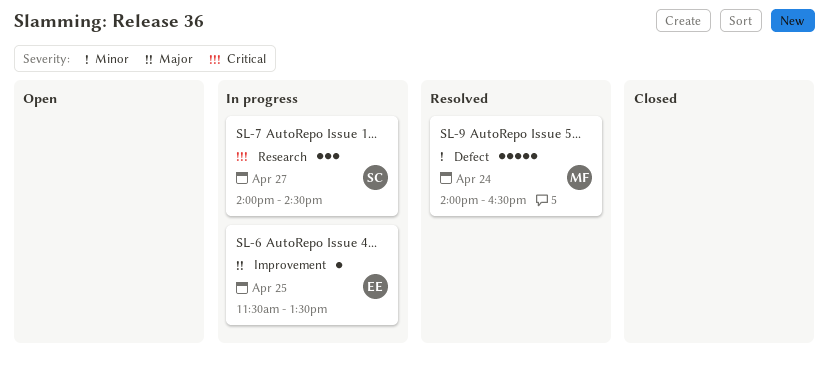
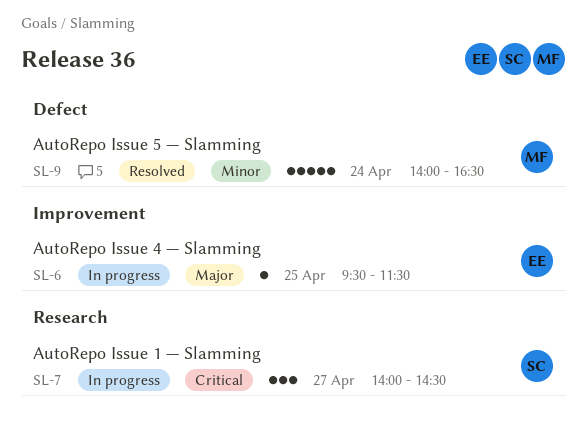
SL-6, begins: 11:30 -> 09:30
SL-6, ends: 13:30 -> 11:30

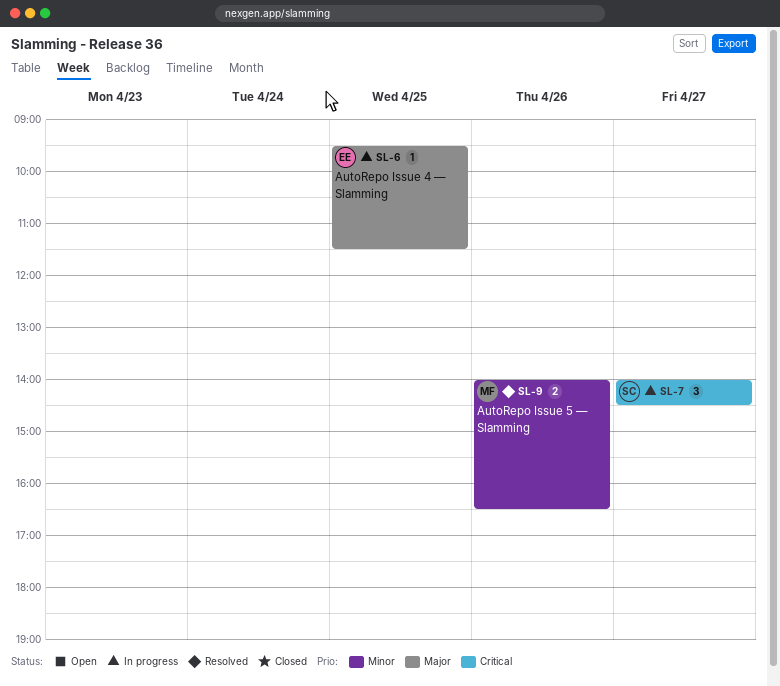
SL-9, estimate: 5 -> 2
SL-9, day: Apr 24 -> Apr 26

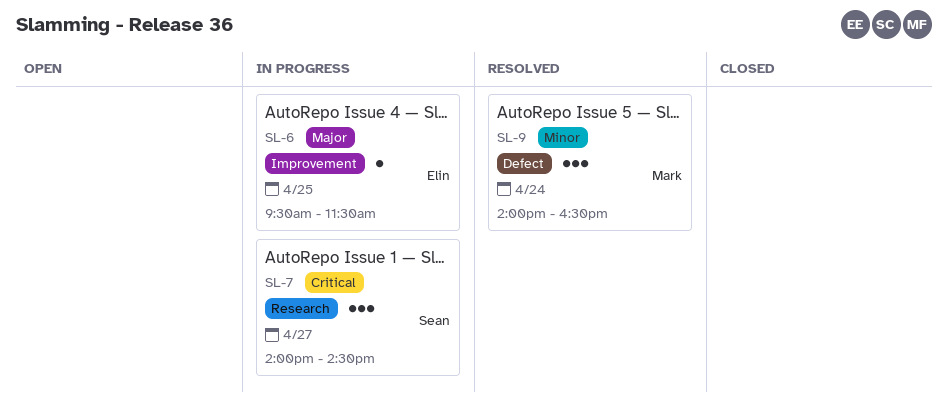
SL-9, estimate: 2 -> 3
SL-9, day: Apr 26 -> Apr 24

